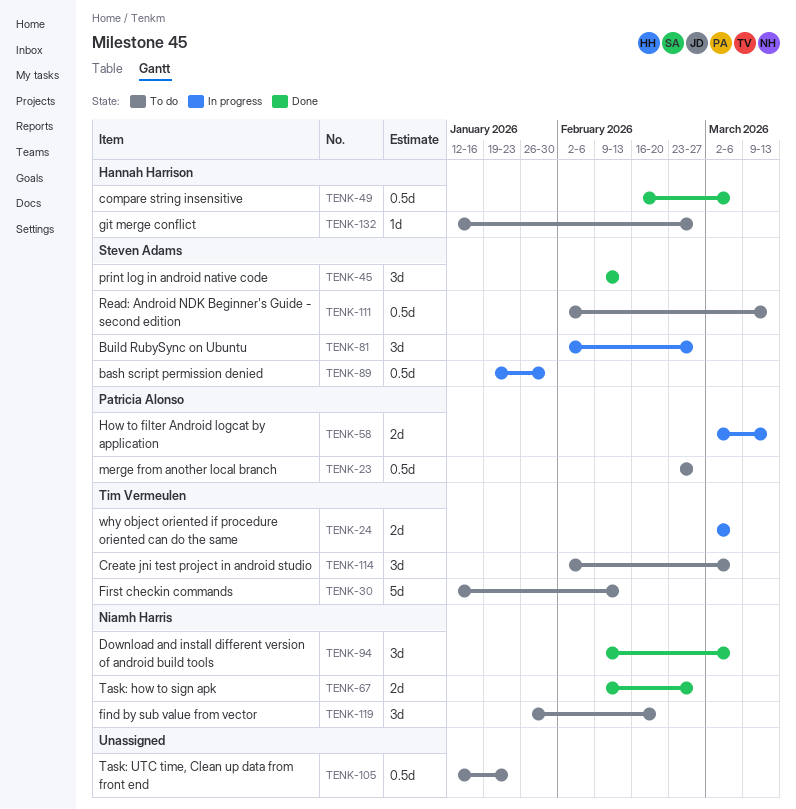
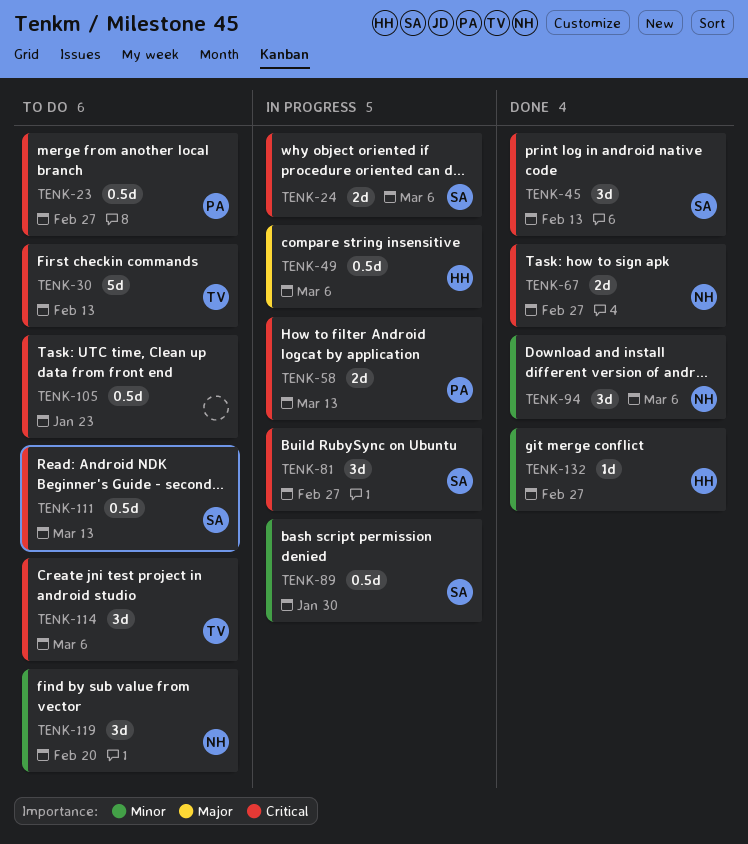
TENK-24, owner: Tim Vermeulen -> Steven Adams
TENK-49, status: Done -> In progress
TENK-132, status: To do -> Done

